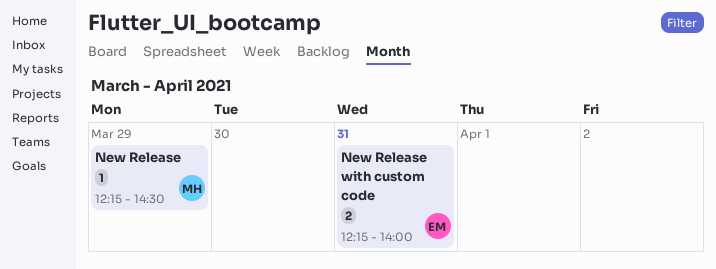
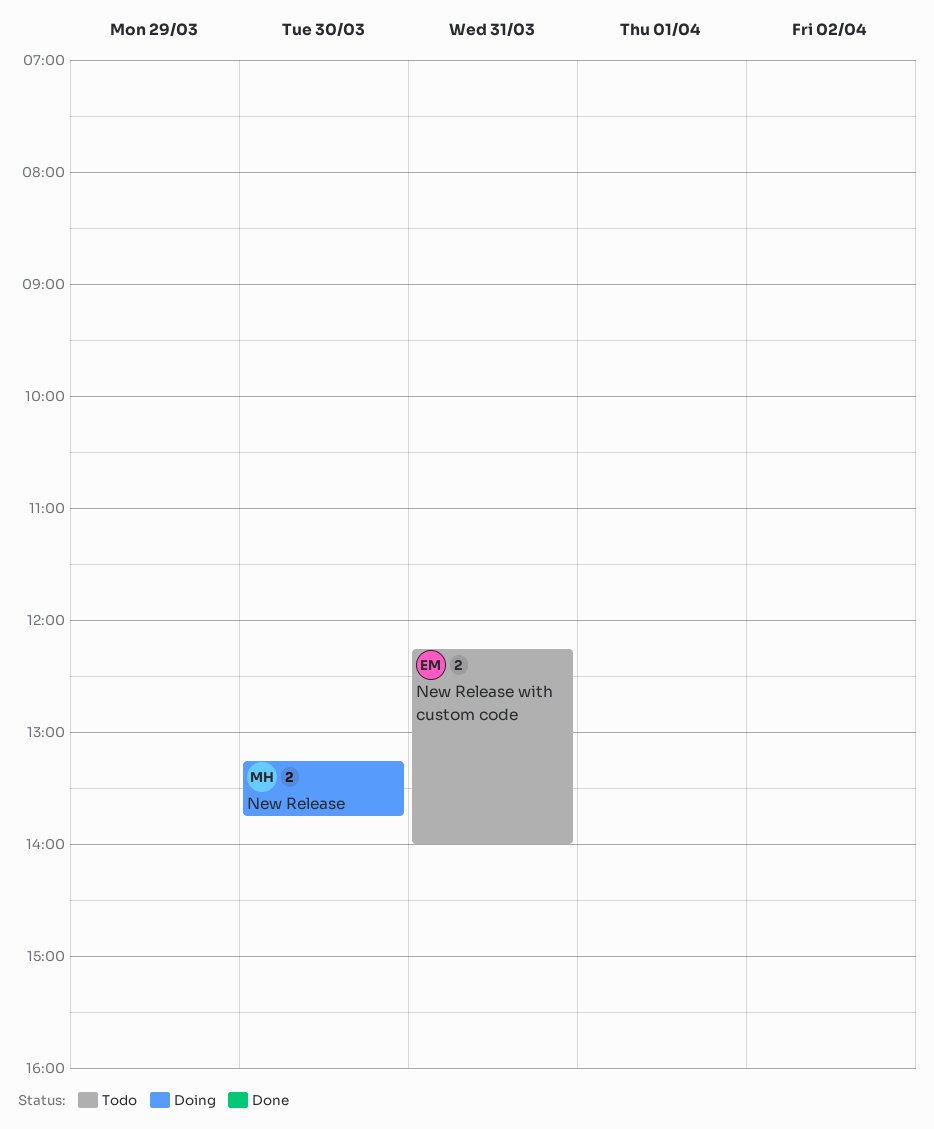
New Release, estimate: 1 -> 2
New Release, day: Mar 29 -> Mar 30
New Release, begins: 12:15 -> 13:15
New Release, ends: 14:30 -> 13:45

